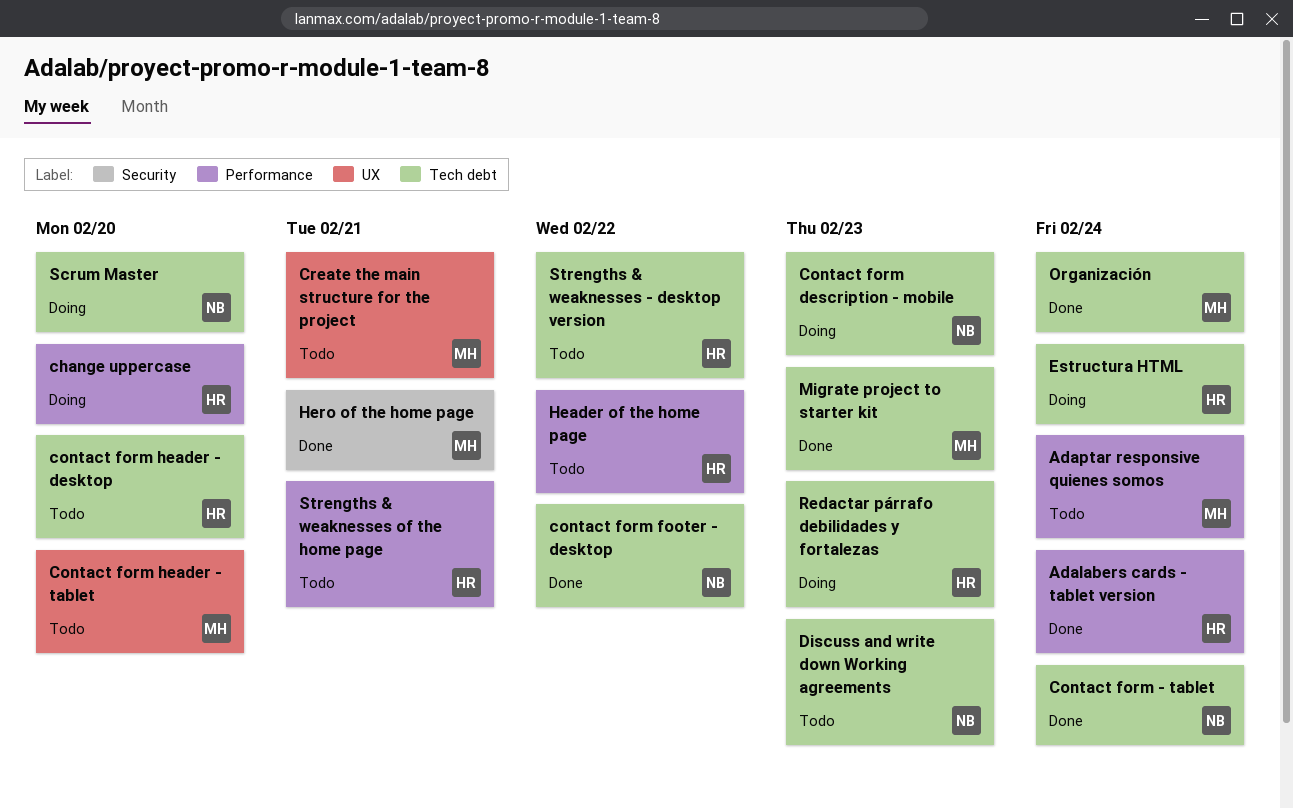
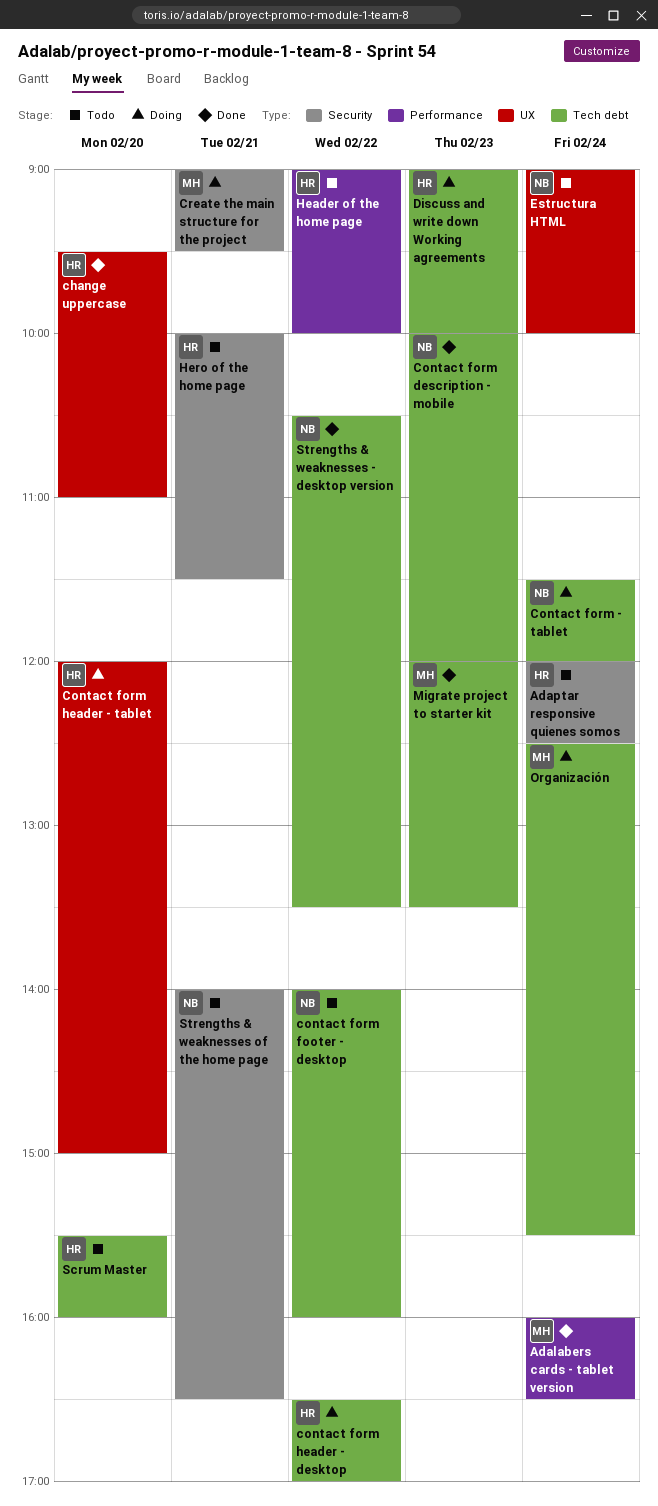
Adalabers cards - tablet version, owner: HR -> MH
Adaptar responsive quienes somos, owner: MH -> HR
Adaptar responsive quienes somos, label: Performance -> Security
change uppercase, status: Doing -> Done
change uppercase, label: Performance -> UX
Contact form - tablet, status: Done -> Doing
Contact form description - mobile, status: Doing -> Done
contact form footer - desktop, status: Done -> Todo
contact form header - desktop, status: Todo -> Doing
contact form header - desktop, day: Feb 20 -> Feb 22
Contact form header - tablet, status: Todo -> Doing
Contact form header - tablet, owner: MH -> HR
Create the main structure for the project, status: Todo -> Doing
Create the main structure for the project, label: UX -> Security
Discuss and write down Working agreements, status: Todo -> Doing
Discuss and write down Working agreements, owner: NB -> HR
Estructura HTML, status: Doing -> Todo
Estructura HTML, owner: HR -> NB
Estructura HTML, label: Tech debt -> UX
Hero of the home page, status: Done -> Todo
Hero of the home page, owner: MH -> HR
Organización, status: Done -> Doing
Redactar párrafo debilidades y fortalezas: present -> none
Scrum Master, status: Doing -> Todo
Scrum Master, owner: NB -> HR
Strengths & weaknesses - desktop version, status: Todo -> Done
Strengths & weaknesses - desktop version, owner: HR -> NB
Strengths & weaknesses of the home page, owner: HR -> NB
Strengths & weaknesses of the home page, label: Performance -> Security

